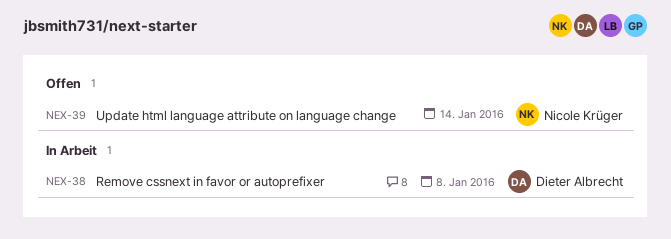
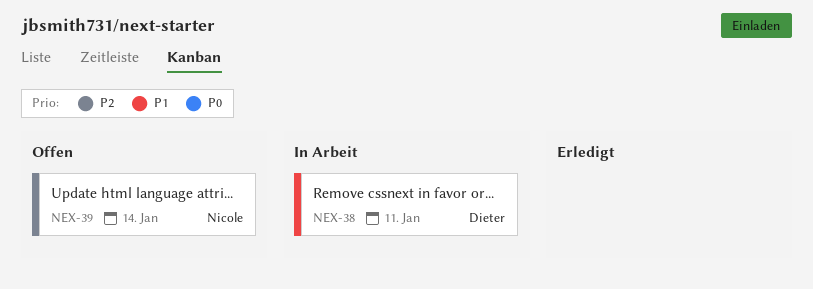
NEX-38, due: Jan 8 -> Jan 11

